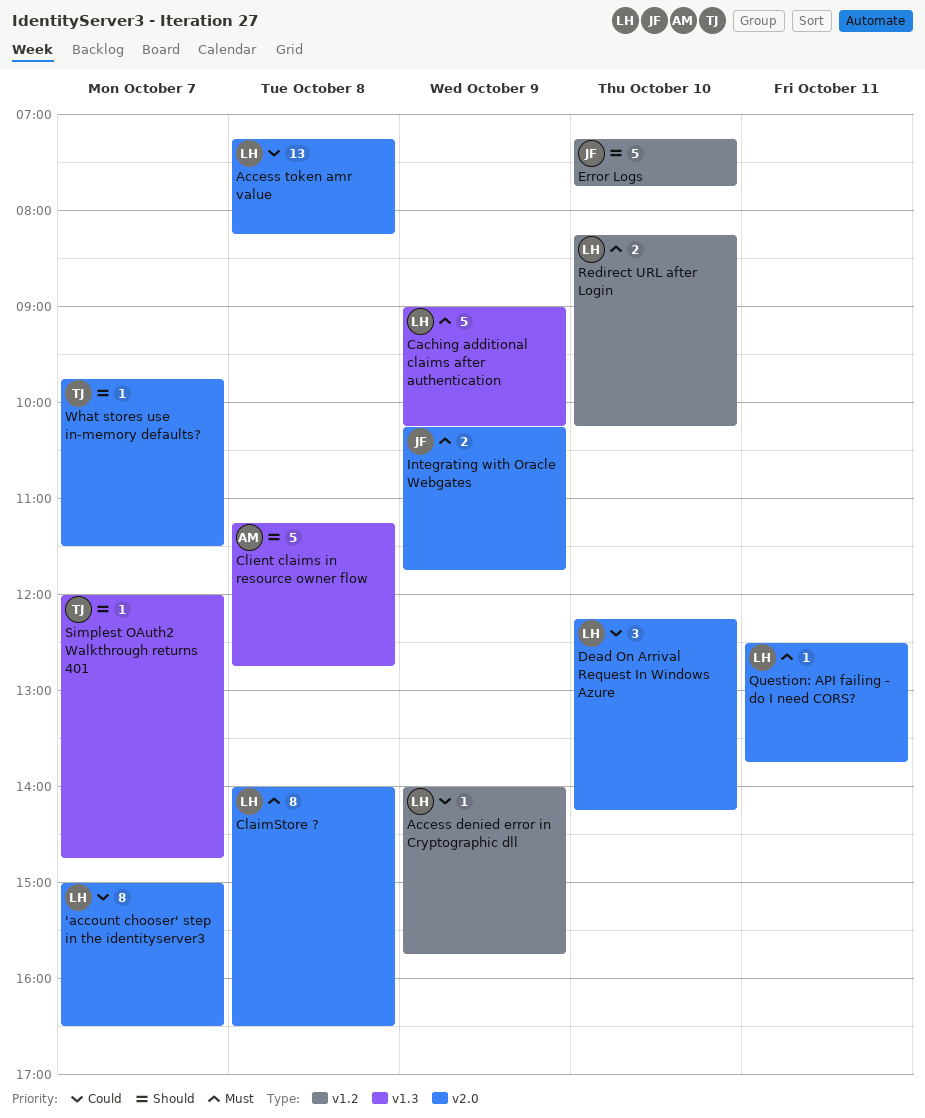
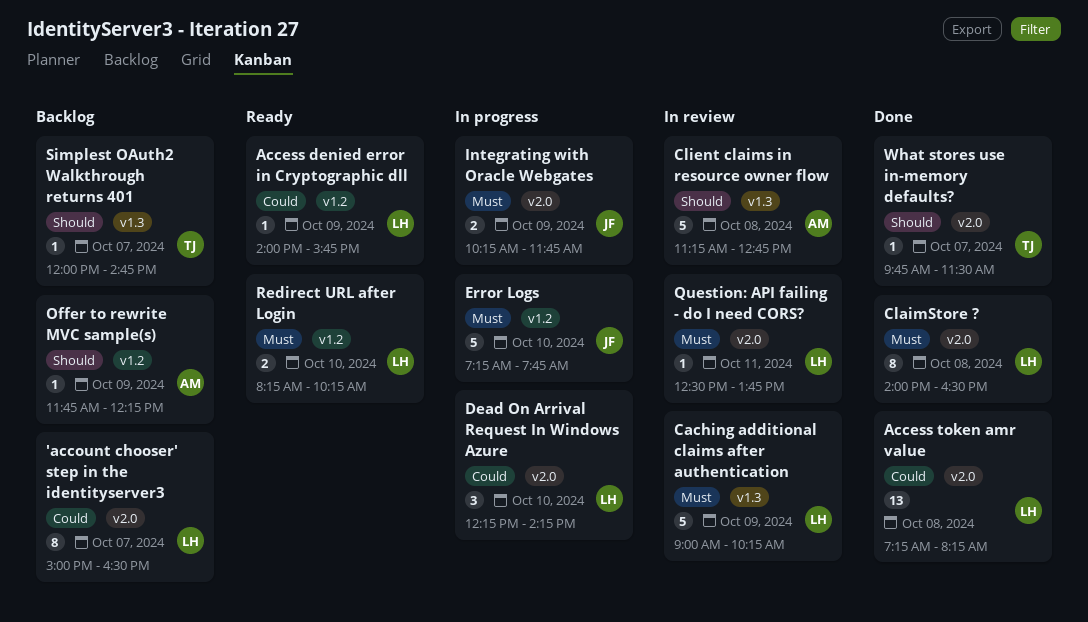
Error Logs, priority: Should -> Must
Offer to rewrite MVC sample(s): none -> present

